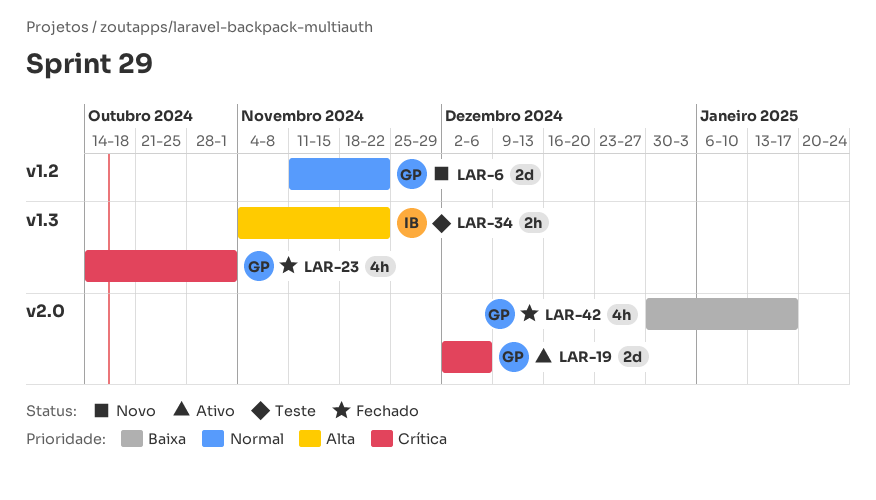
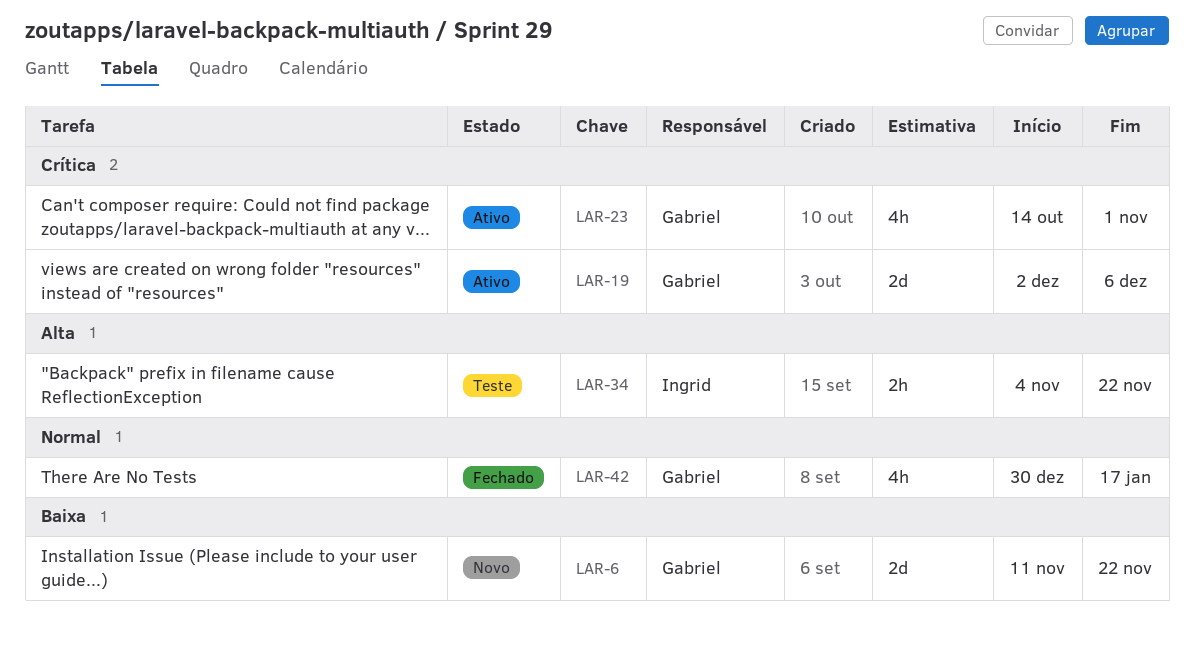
LAR-6, priority: Normal -> Baixa
LAR-23, status: Fechado -> Ativo
LAR-42, priority: Baixa -> Normal

